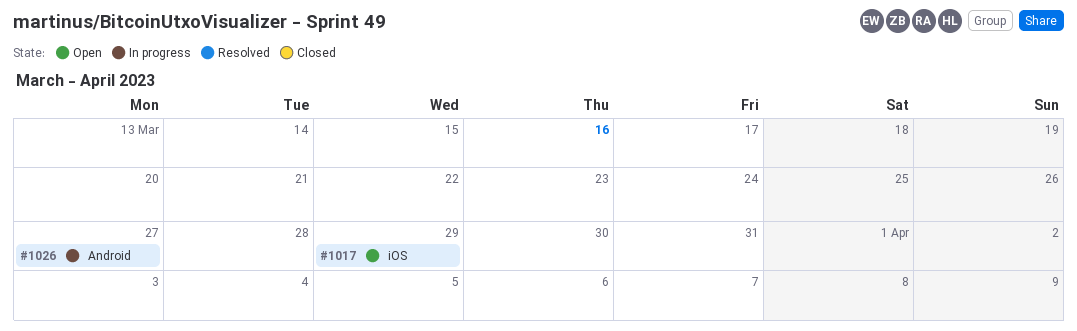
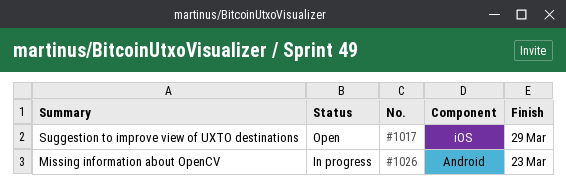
#1026, due: Mar 27 -> Mar 23

